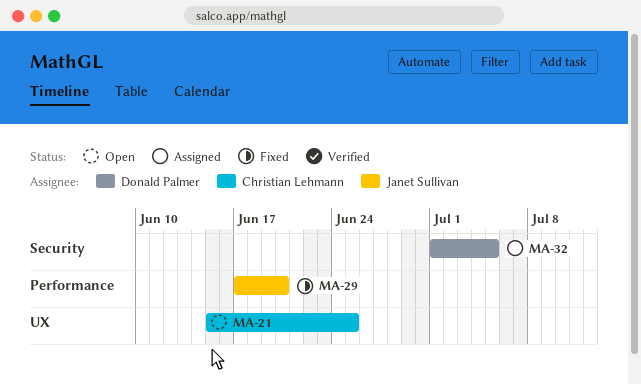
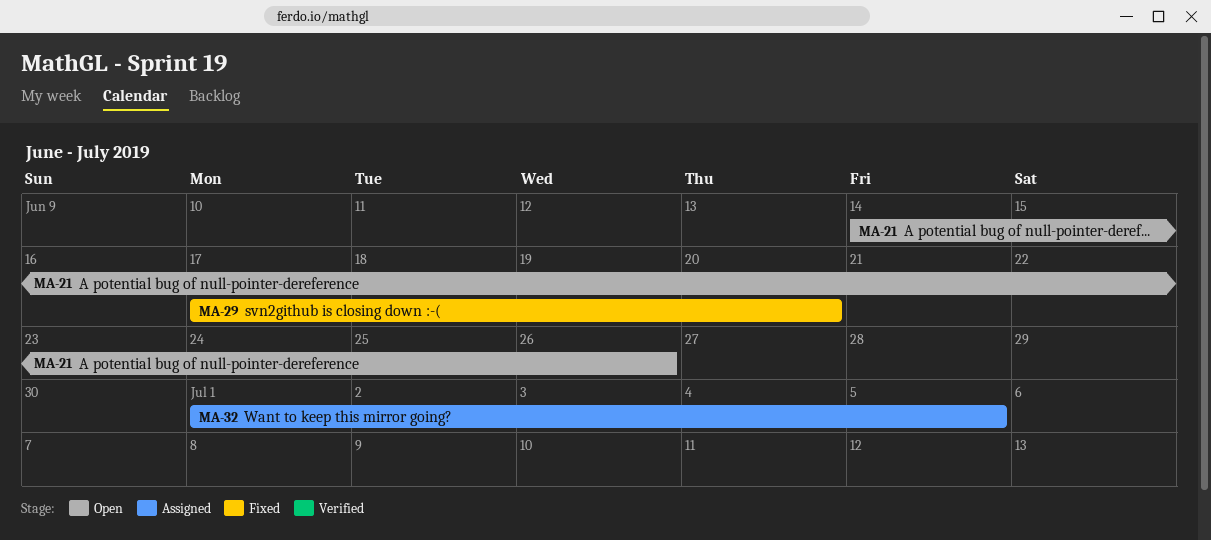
MA-21, start: Jun 15 -> Jun 14
MA-21, due: Jun 25 -> Jun 26

